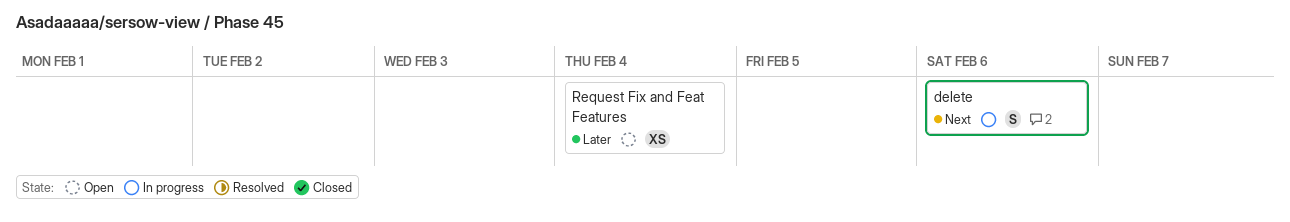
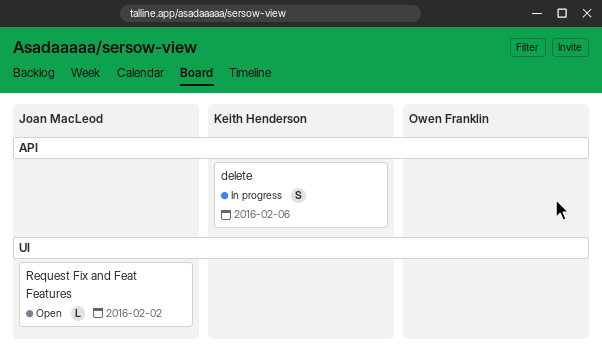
Request Fix and Feat Features, estimate: XS -> L
Request Fix and Feat Features, due: Feb 4 -> Feb 2

